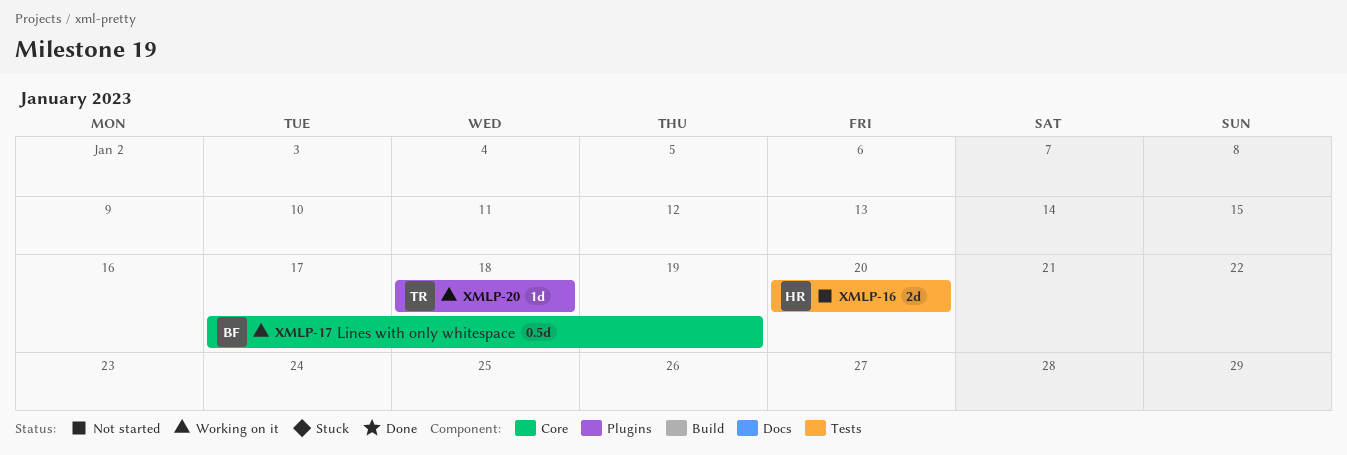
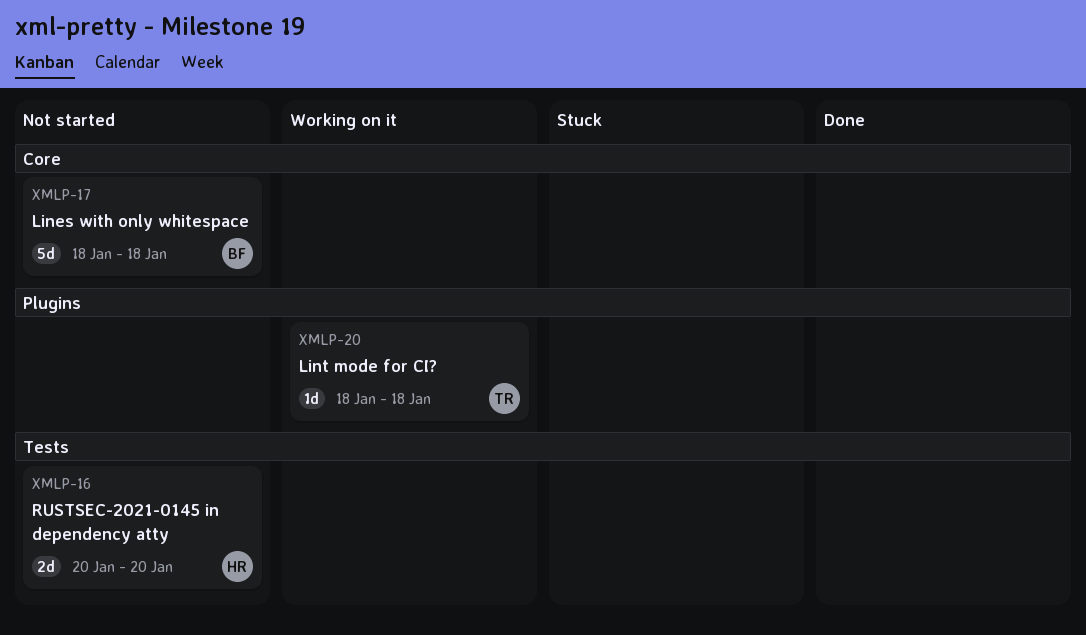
XMLP-17, status: Working on it -> Not started
XMLP-17, estimate: 0.5d -> 5d
XMLP-17, start: Jan 17 -> Jan 18
XMLP-17, due: Jan 19 -> Jan 18

